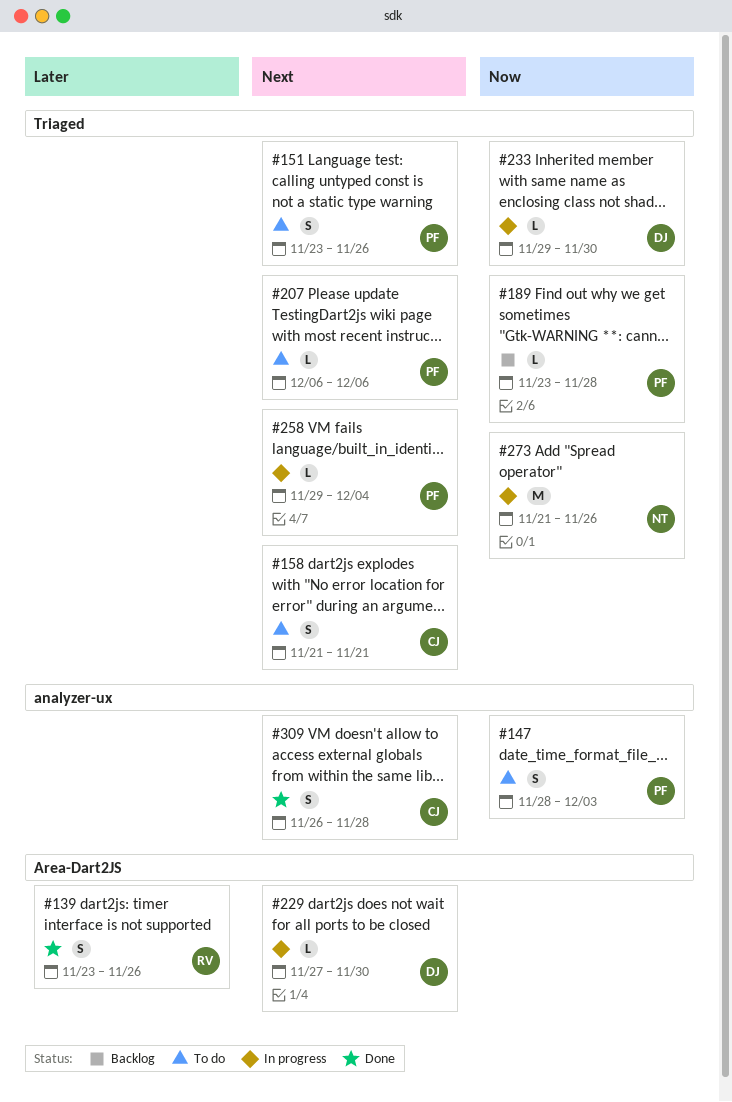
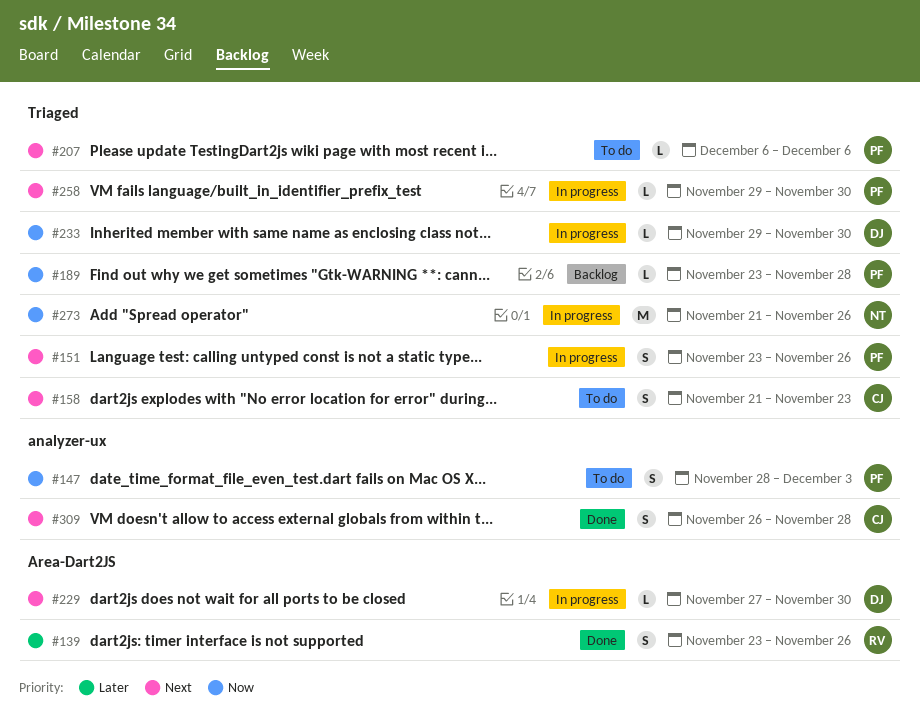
#151, status: To do -> In progress
#158, due: Nov 21 -> Nov 23
#258, due: Dec 4 -> Nov 30

